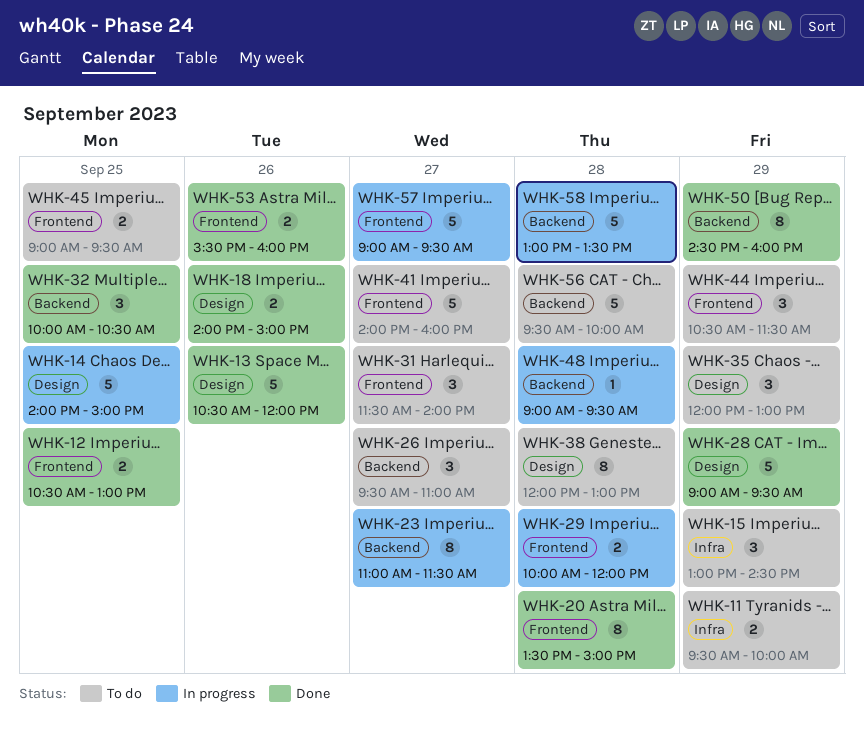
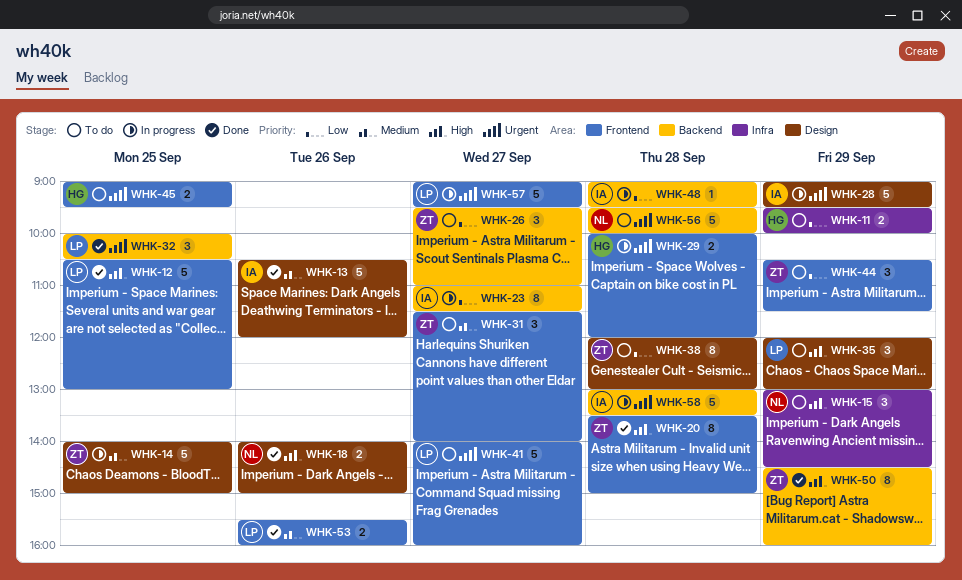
WHK-12, estimate: 2 -> 5
WHK-28, status: Done -> In progress

